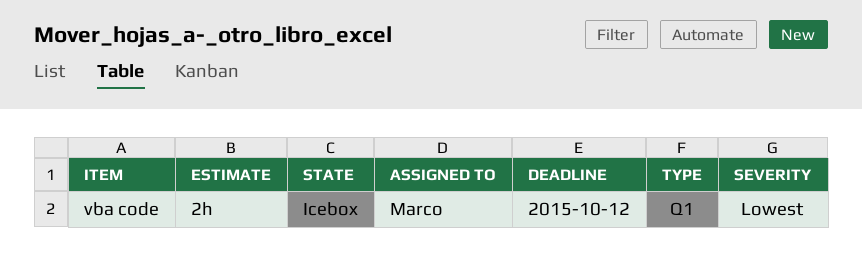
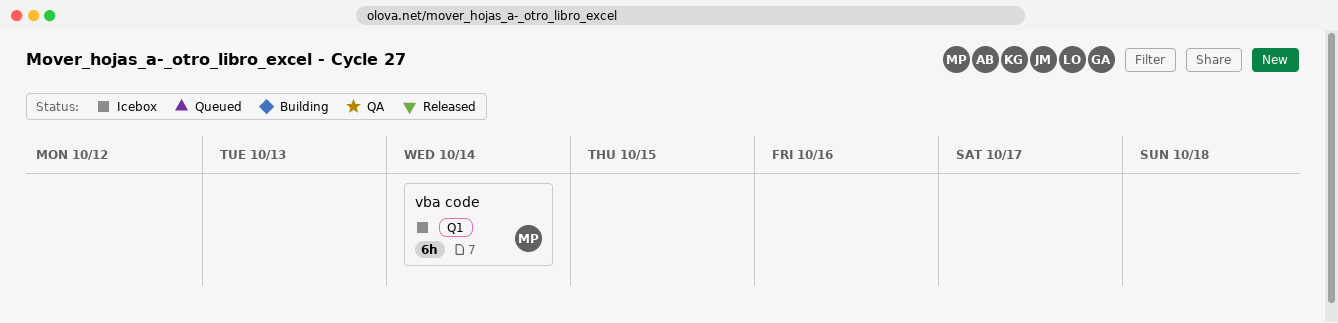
vba code, estimate: 2h -> 6h
vba code, due: Oct 12 -> Oct 14

